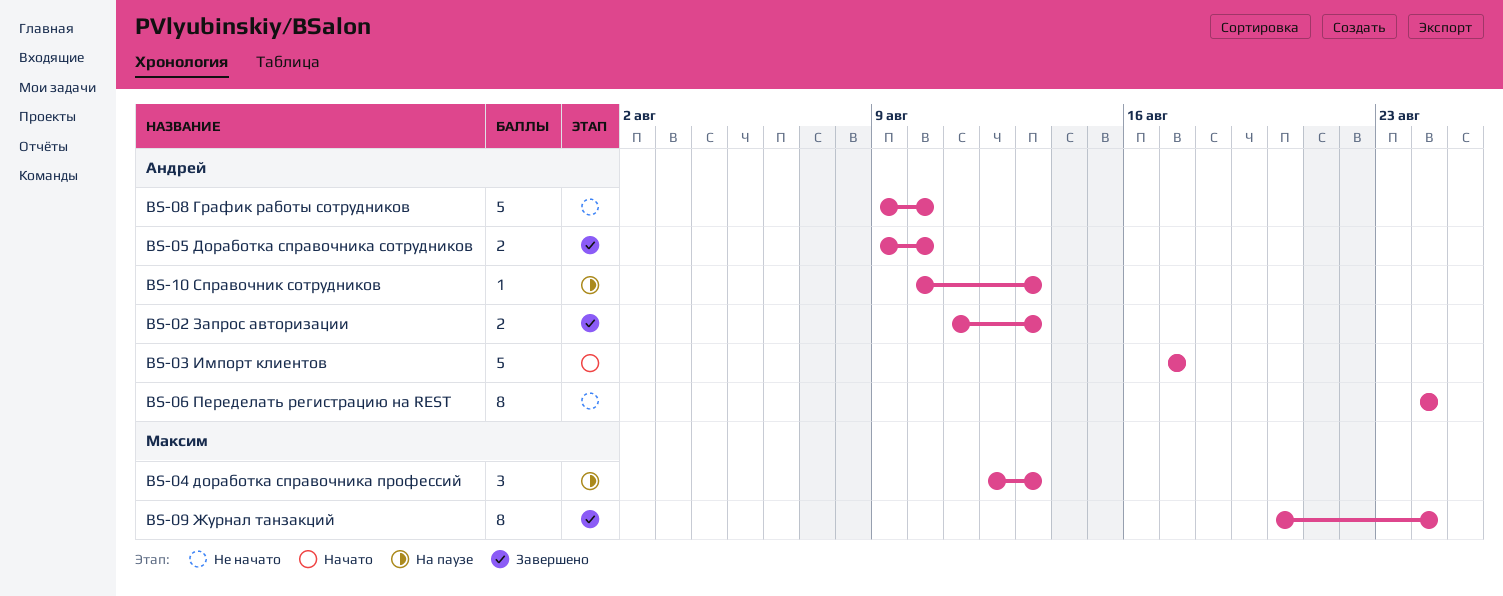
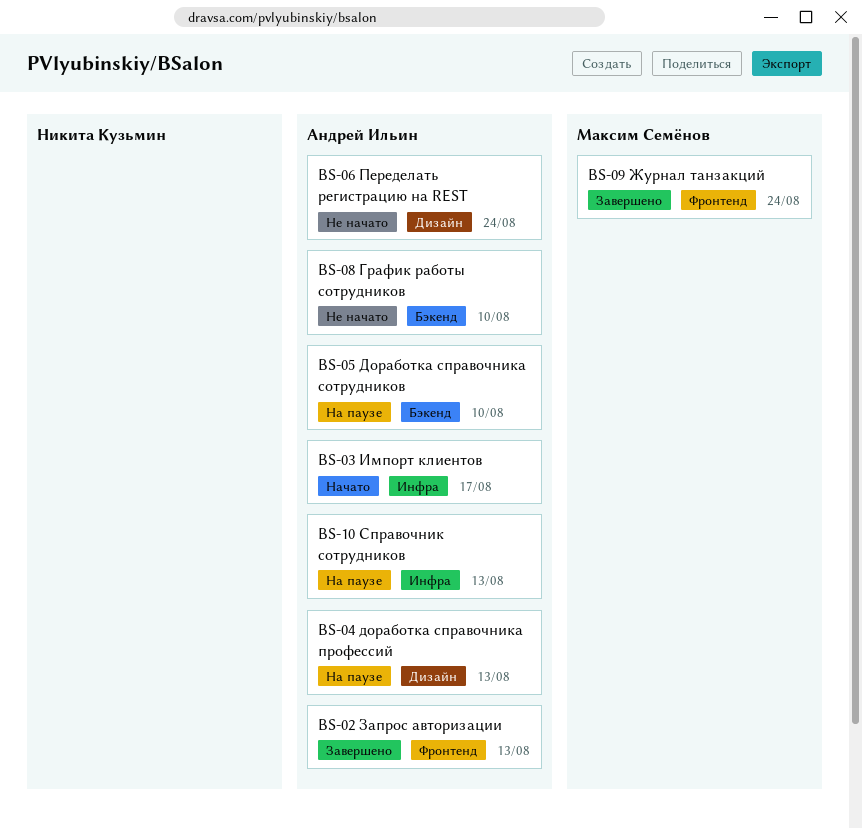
BS-04 доработка справочника профессий, owner: Максим Семёнов -> Андрей Ильин
BS-05 Доработка справочника сотрудников, status: Завершено -> На паузе

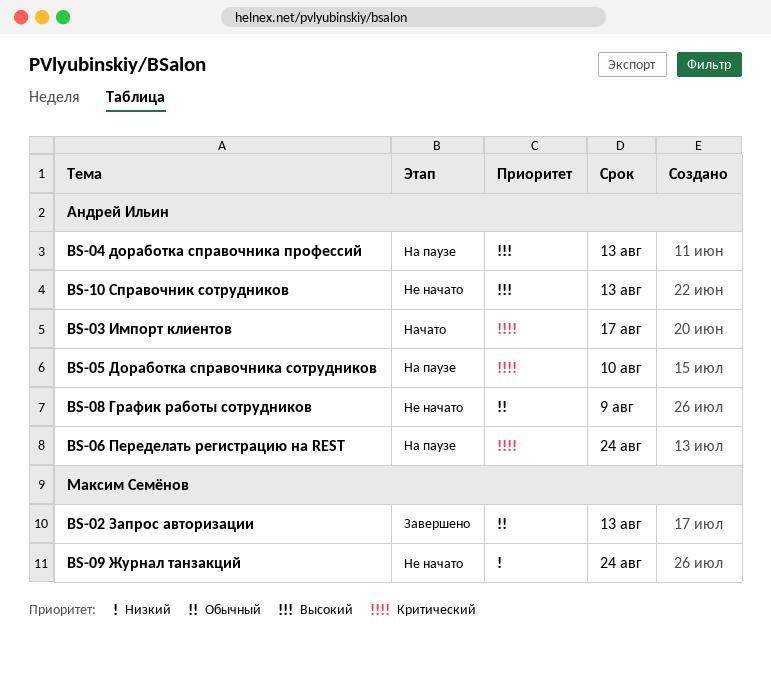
BS-02 Запрос авторизации, owner: Андрей Ильин -> Максим Семёнов
BS-06 Переделать регистрацию на REST, status: Не начато -> На паузе
BS-08 График работы сотрудников, due: Aug 10 -> Aug 9
BS-09 Журнал танзакций, status: Завершено -> Не начато
BS-10 Справочник сотрудников, status: На паузе -> Не начато

